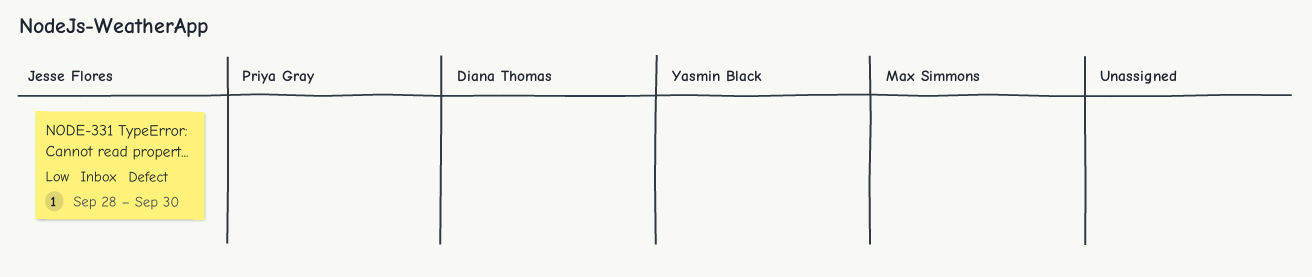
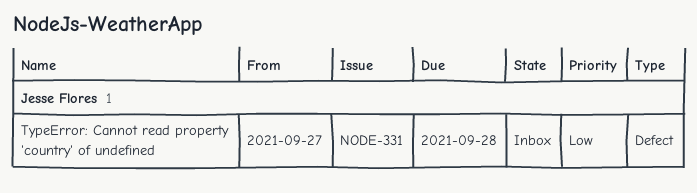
NODE-331, start: Sep 28 -> Sep 27
NODE-331, due: Sep 30 -> Sep 28

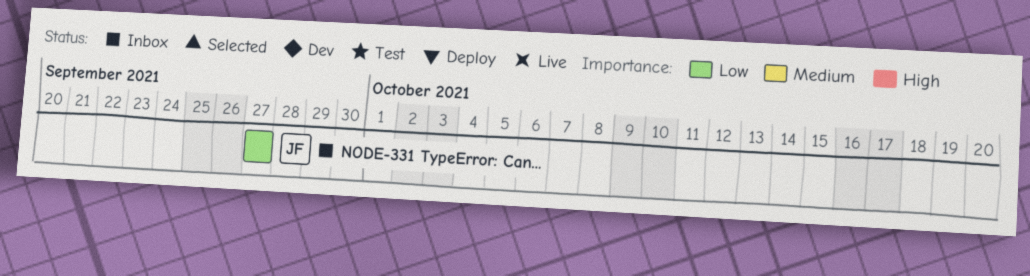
NODE-331, due: Sep 28 -> Sep 27

